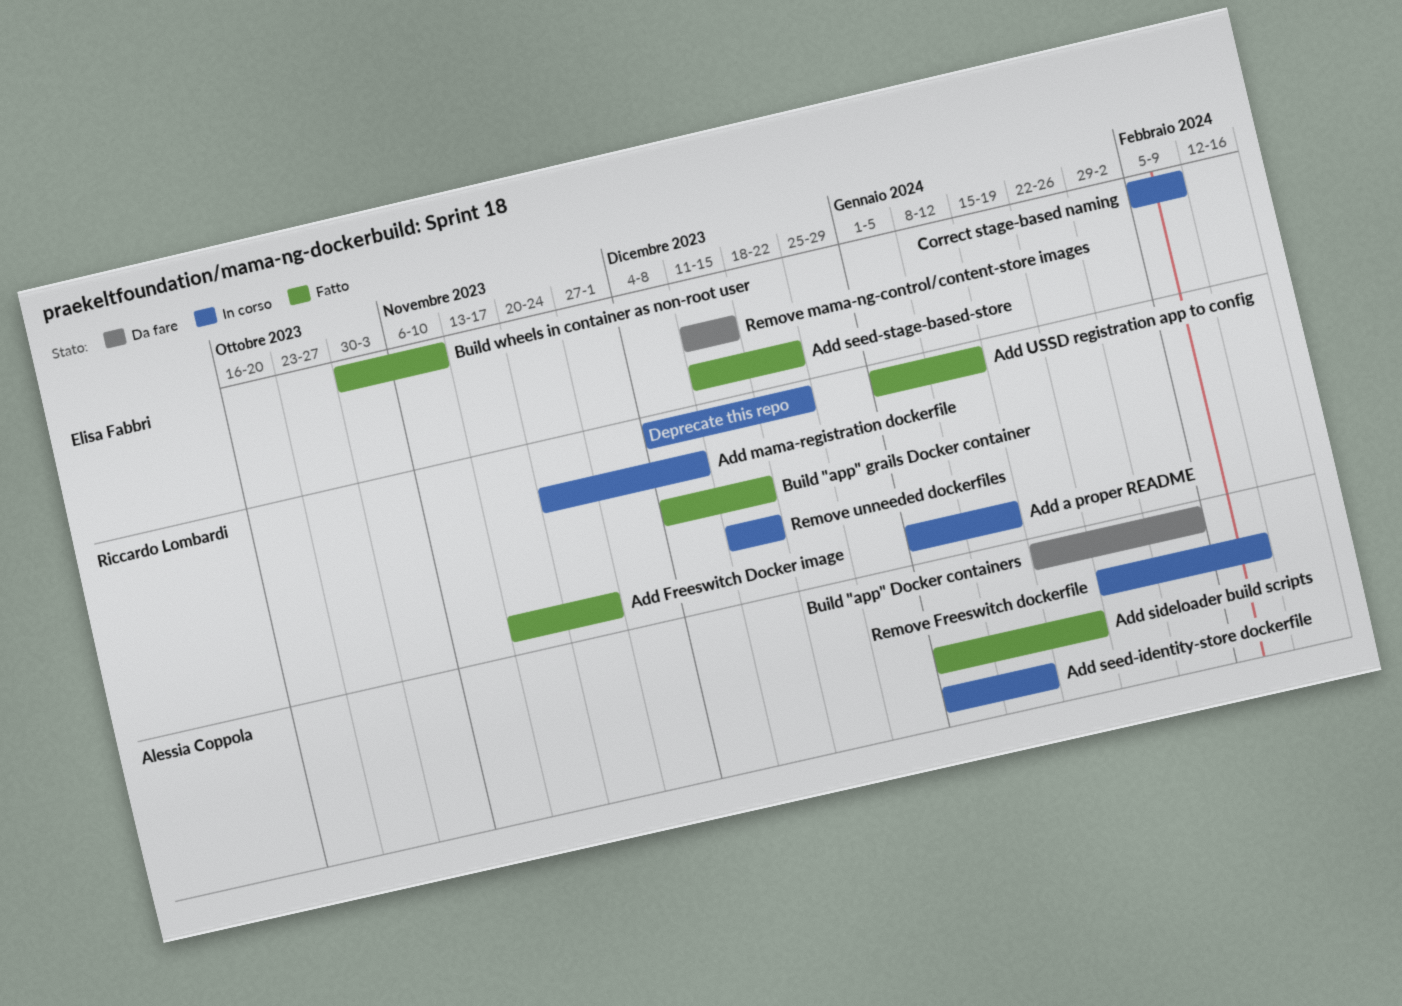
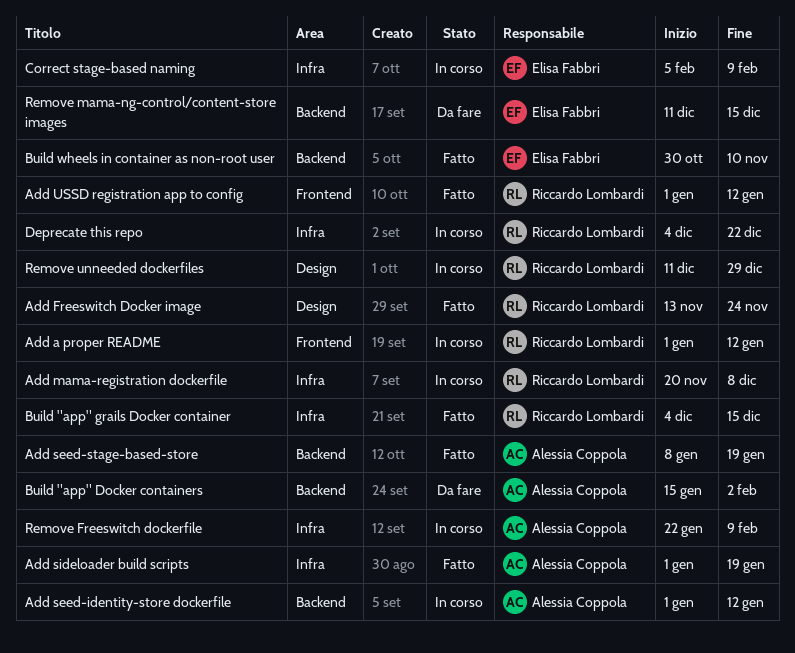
Add seed-stage-based-store, owner: Elisa Fabbri -> Alessia Coppola
Add seed-stage-based-store, start: Dec 11 -> Jan 8
Add seed-stage-based-store, due: Dec 22 -> Jan 19
Remove unneeded dockerfiles, due: Dec 15 -> Dec 29

